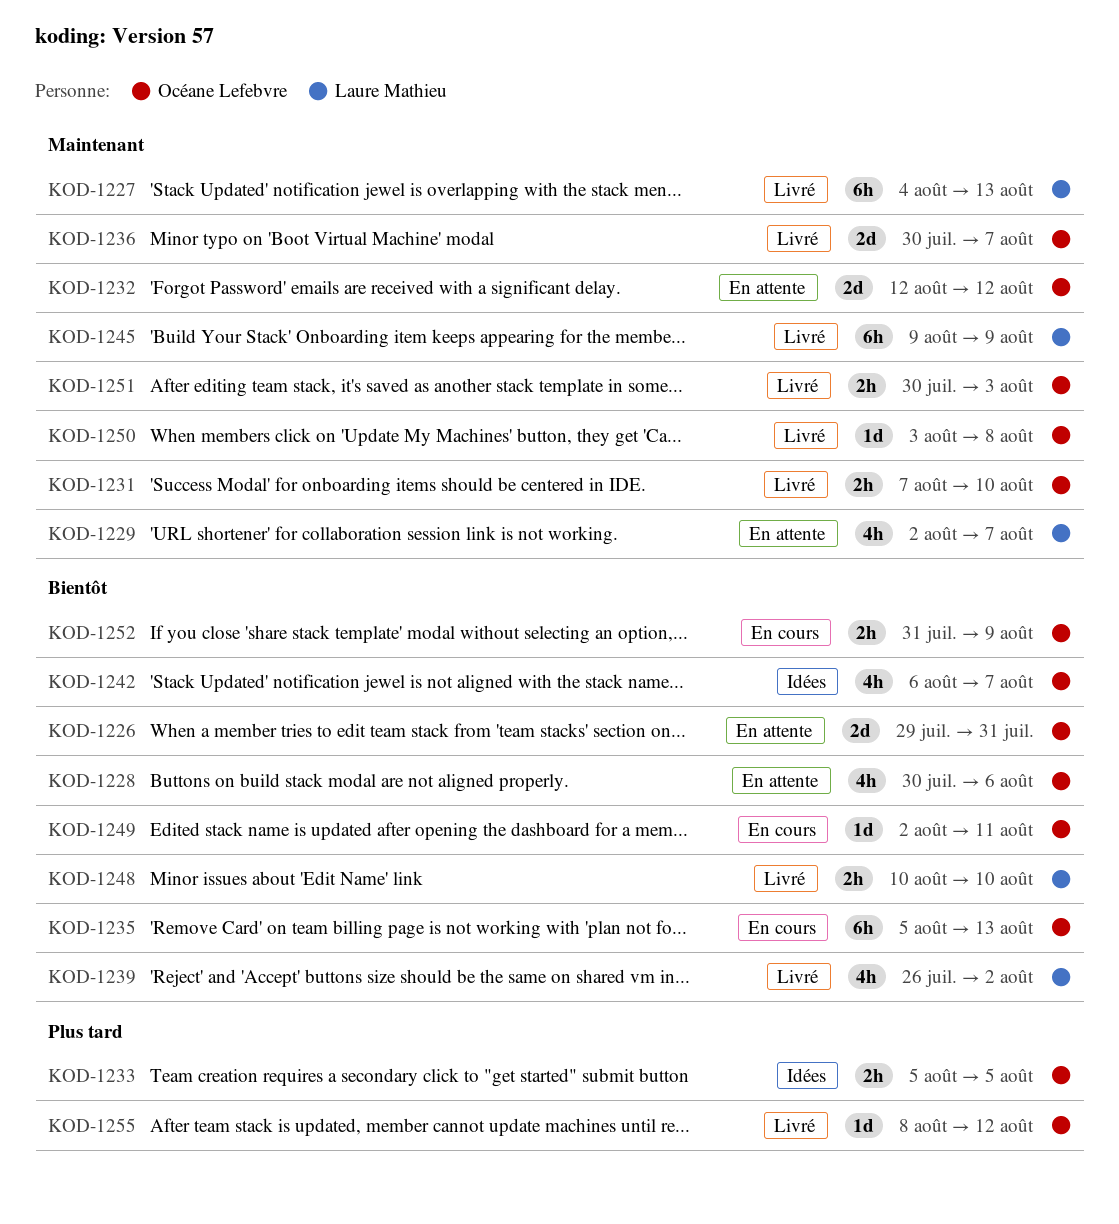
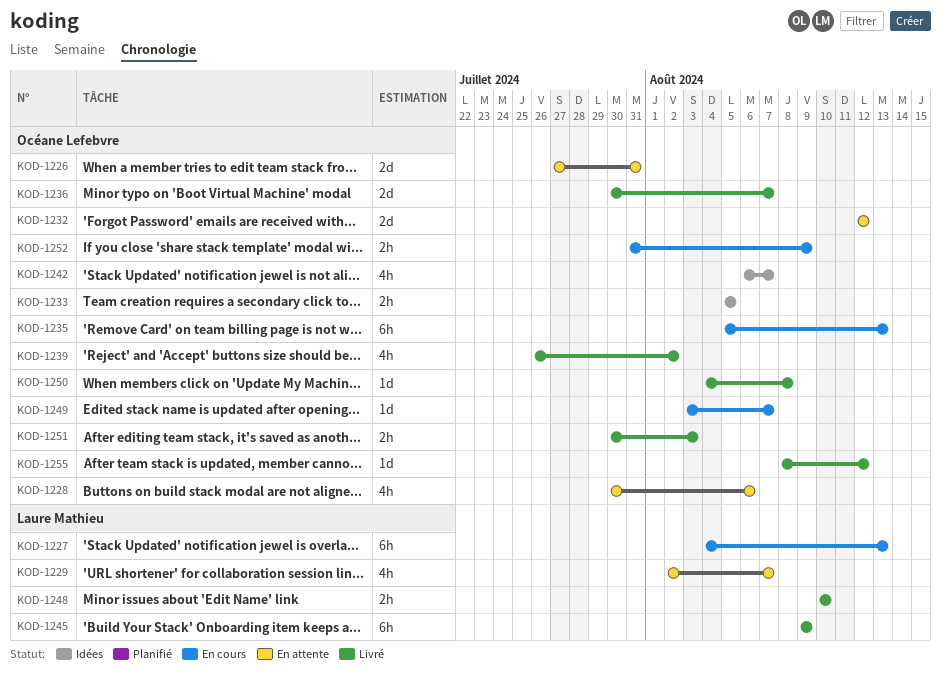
KOD-1226, start: Jul 29 -> Jul 27
KOD-1227, status: Livré -> En cours
KOD-1231: present -> none
KOD-1239, owner: Laure Mathieu -> Océane Lefebvre
KOD-1249, start: Aug 2 -> Aug 3
KOD-1249, due: Aug 11 -> Aug 7
KOD-1250, start: Aug 3 -> Aug 4

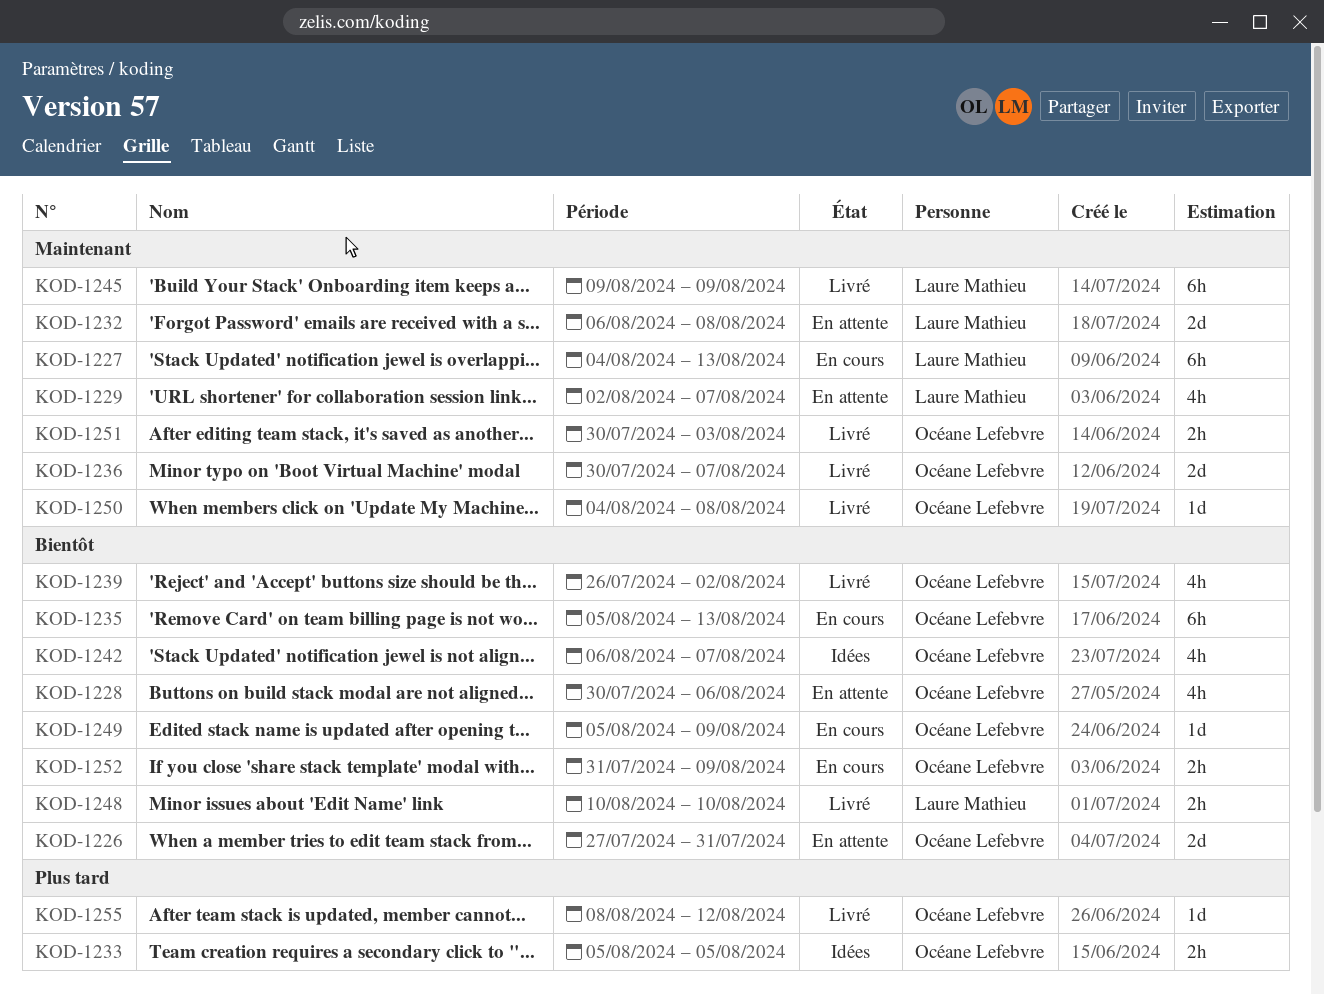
KOD-1232, owner: Océane Lefebvre -> Laure Mathieu
KOD-1232, start: Aug 12 -> Aug 6
KOD-1232, due: Aug 12 -> Aug 8
KOD-1249, start: Aug 3 -> Aug 5
KOD-1249, due: Aug 7 -> Aug 9

